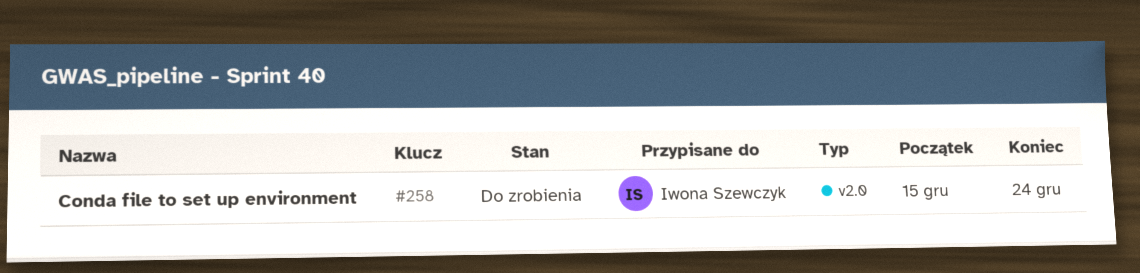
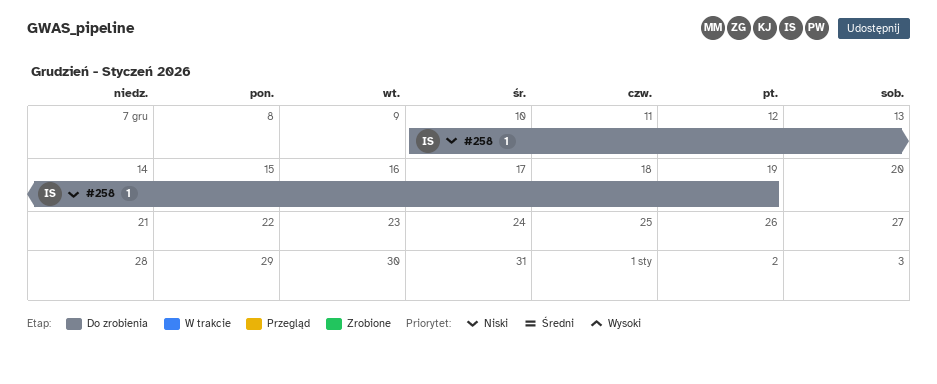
#258, start: Dec 15 -> Dec 10
#258, due: Dec 24 -> Dec 19

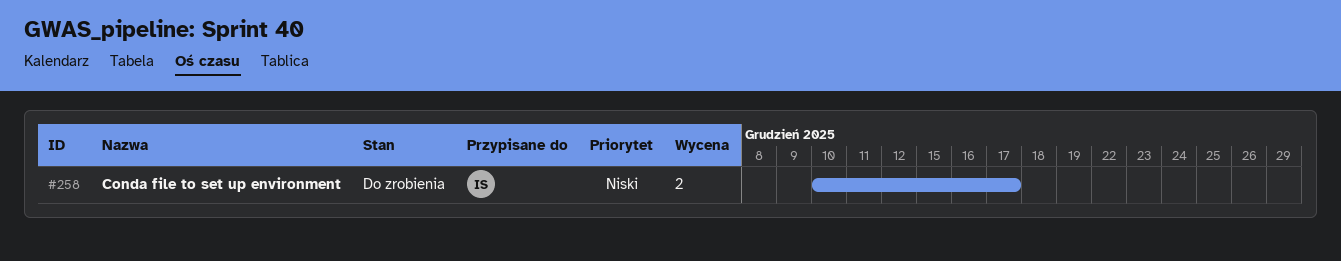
#258, estimate: 1 -> 2
#258, due: Dec 19 -> Dec 17

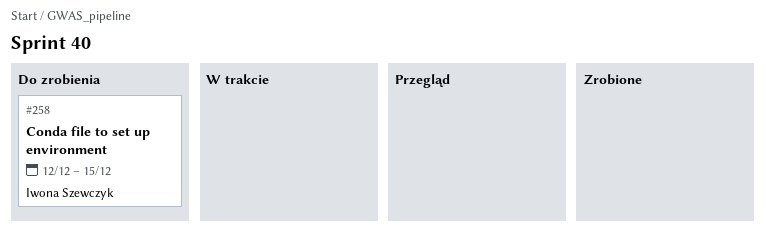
#258, start: Dec 10 -> Dec 12
#258, due: Dec 17 -> Dec 15

